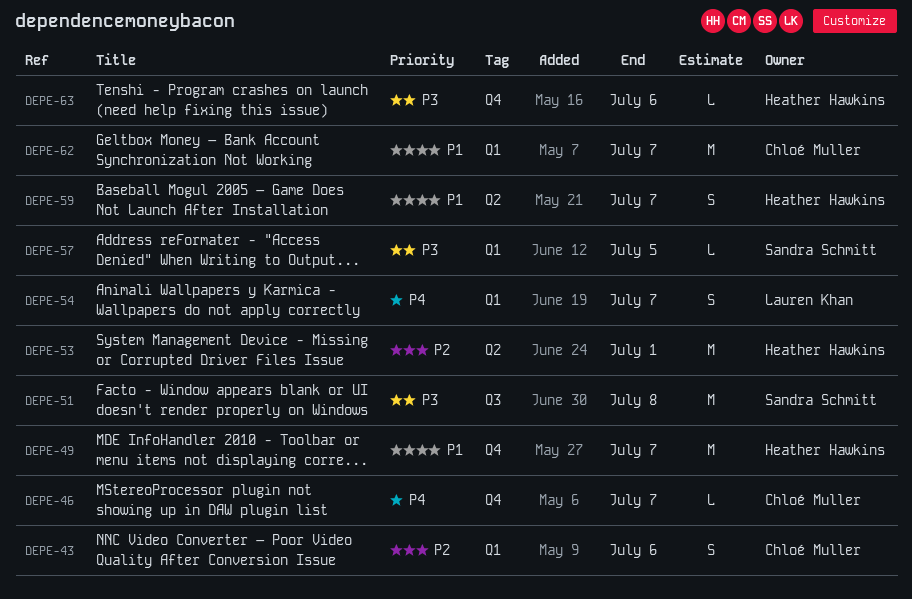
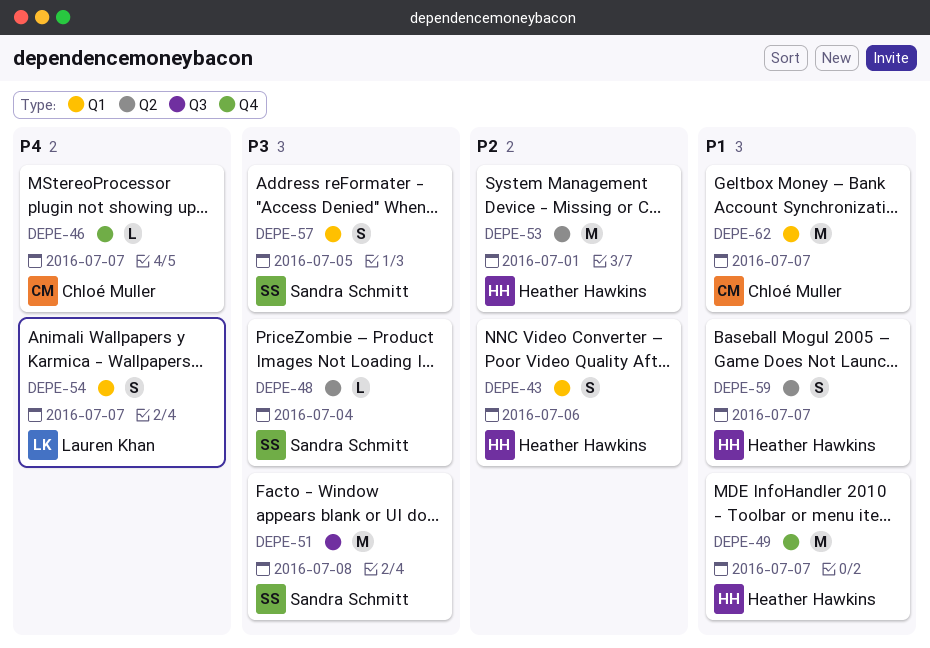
DEPE-43, owner: Chloé Muller -> Heather Hawkins
DEPE-48: none -> present
DEPE-57, estimate: L -> S
DEPE-63: present -> none

